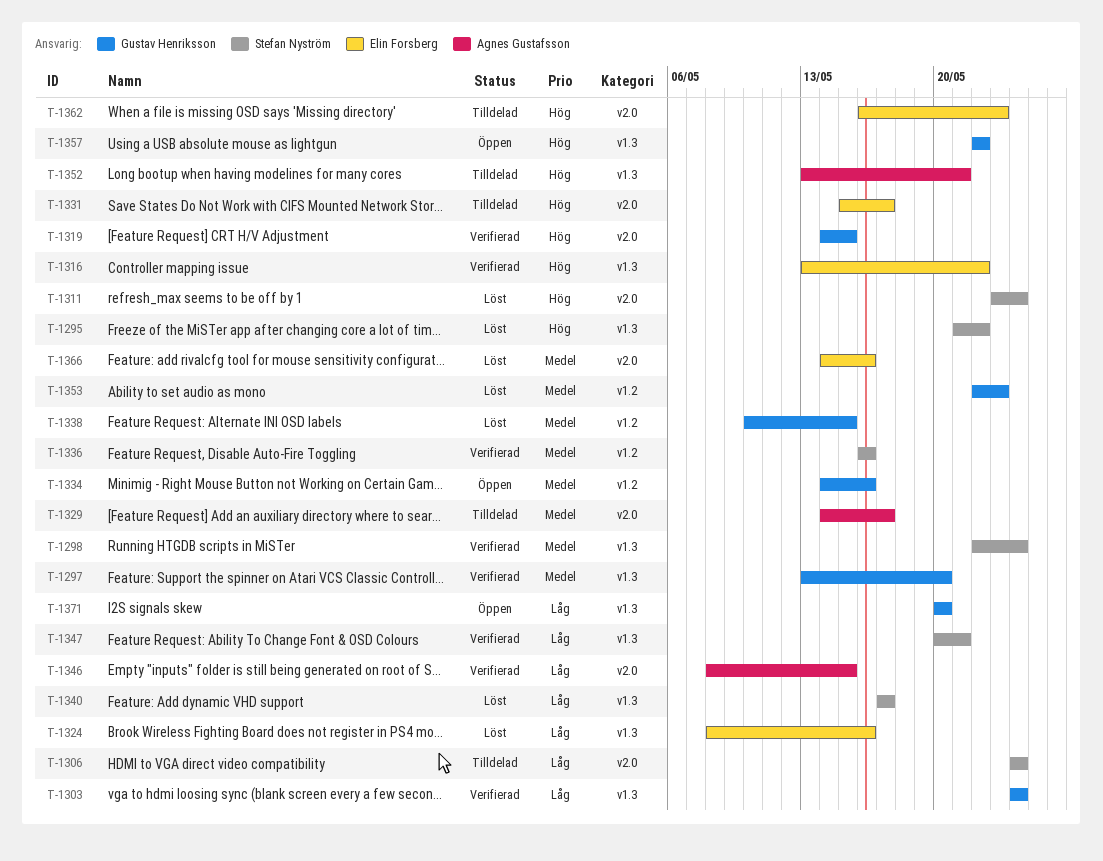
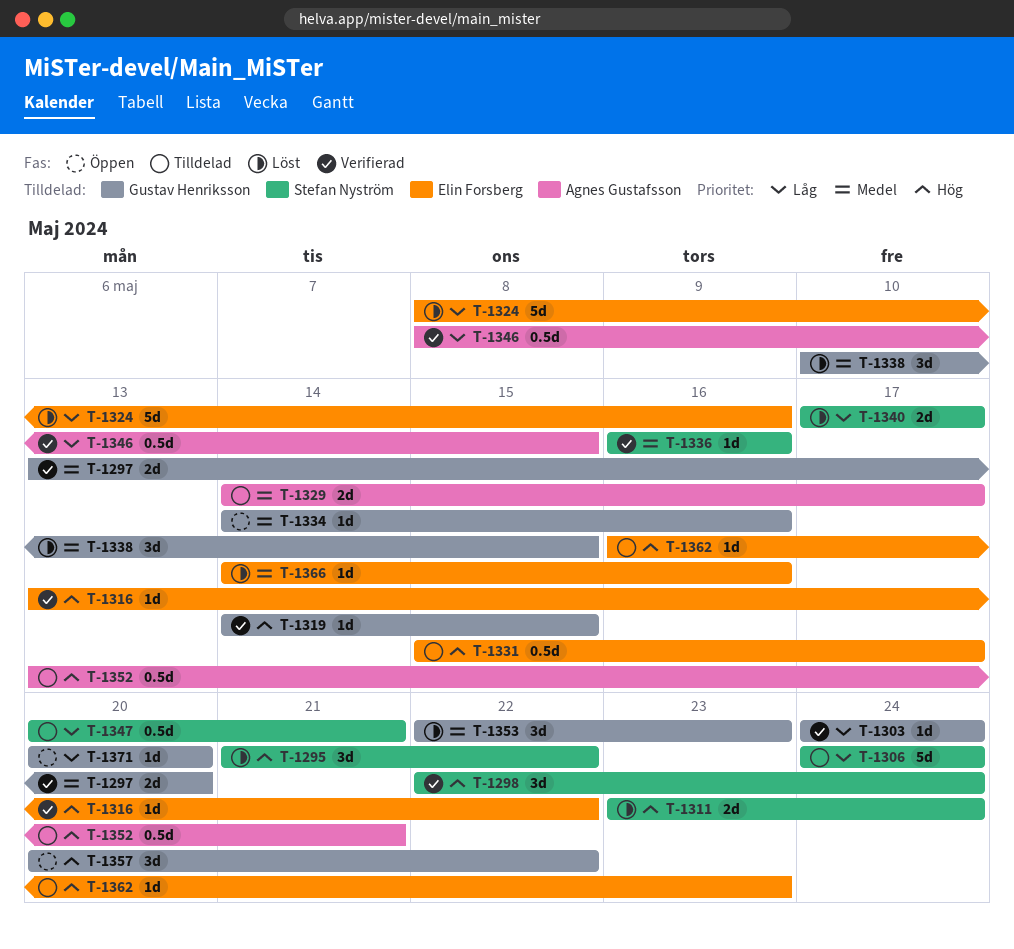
T-1298, priority: Medel -> Hög
T-1347, status: Verifierad -> Tilldelad
T-1357, start: May 22 -> May 20

